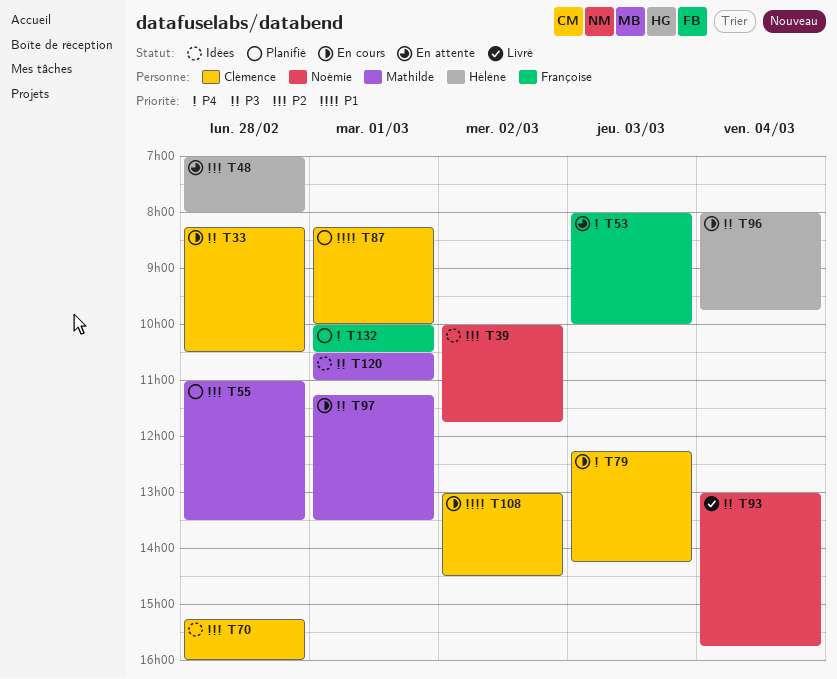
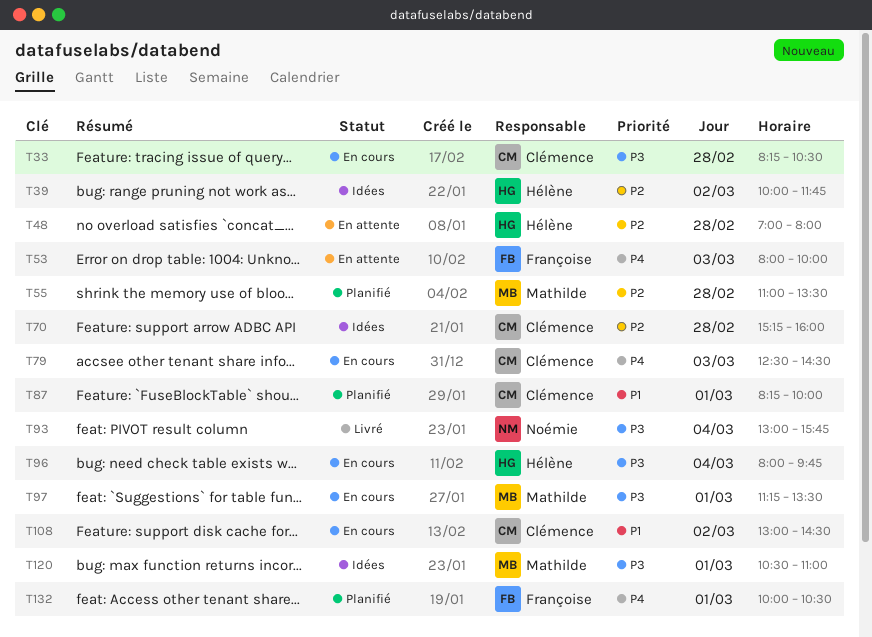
T39, owner: Noémie -> Hélène
T79, begins: 12:15 -> 12:30
T79, ends: 14:15 -> 14:30

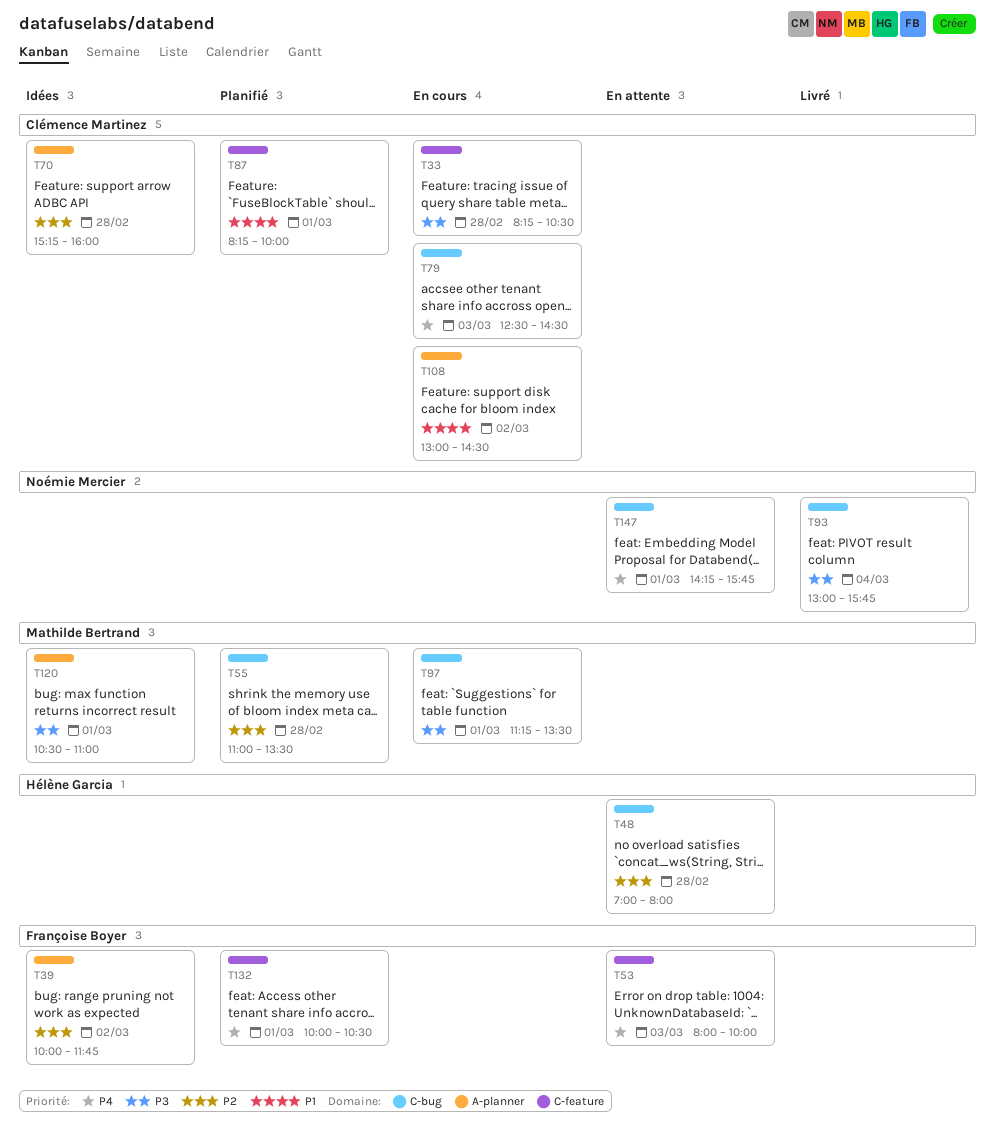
T39, owner: Hélène Garcia -> Françoise Boyer
T96: present -> none
T147: none -> present

